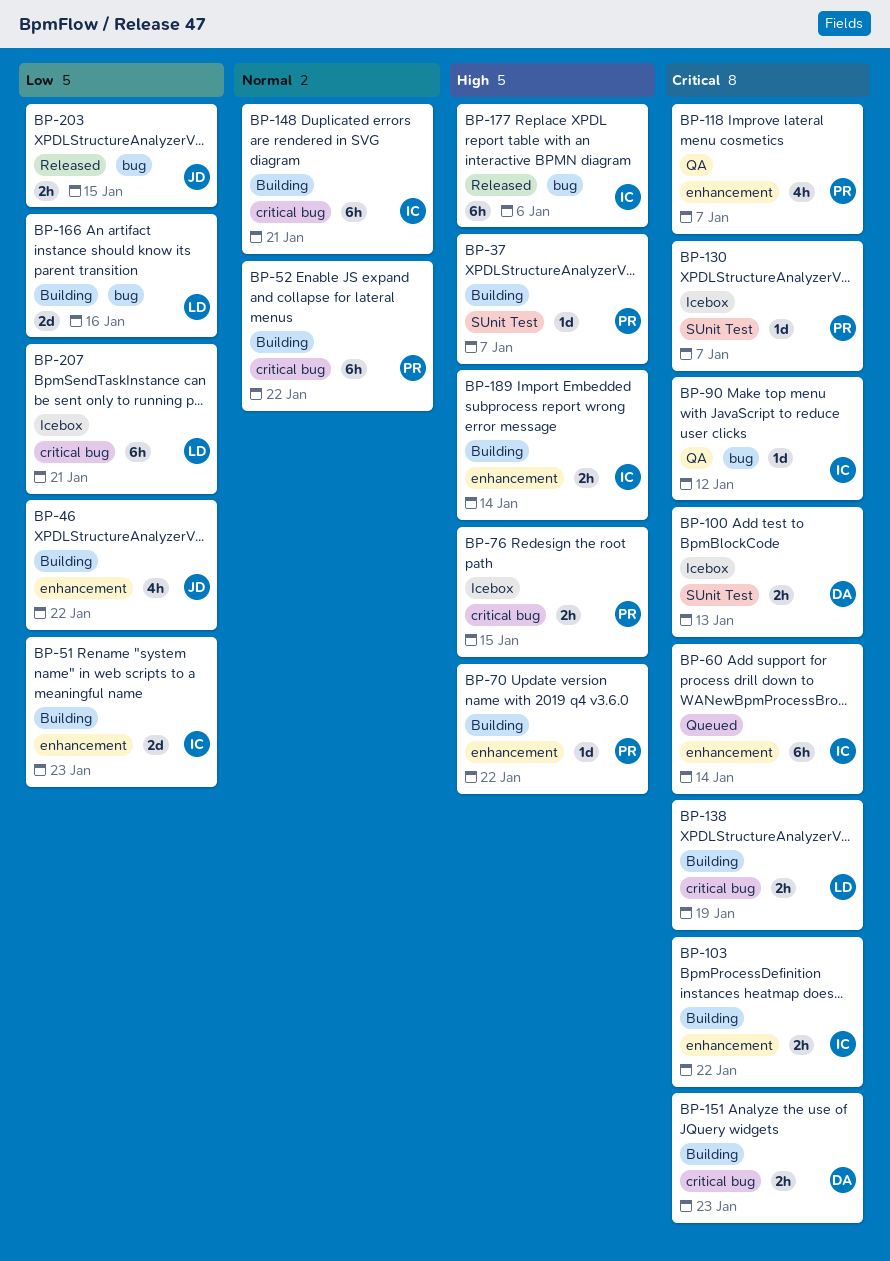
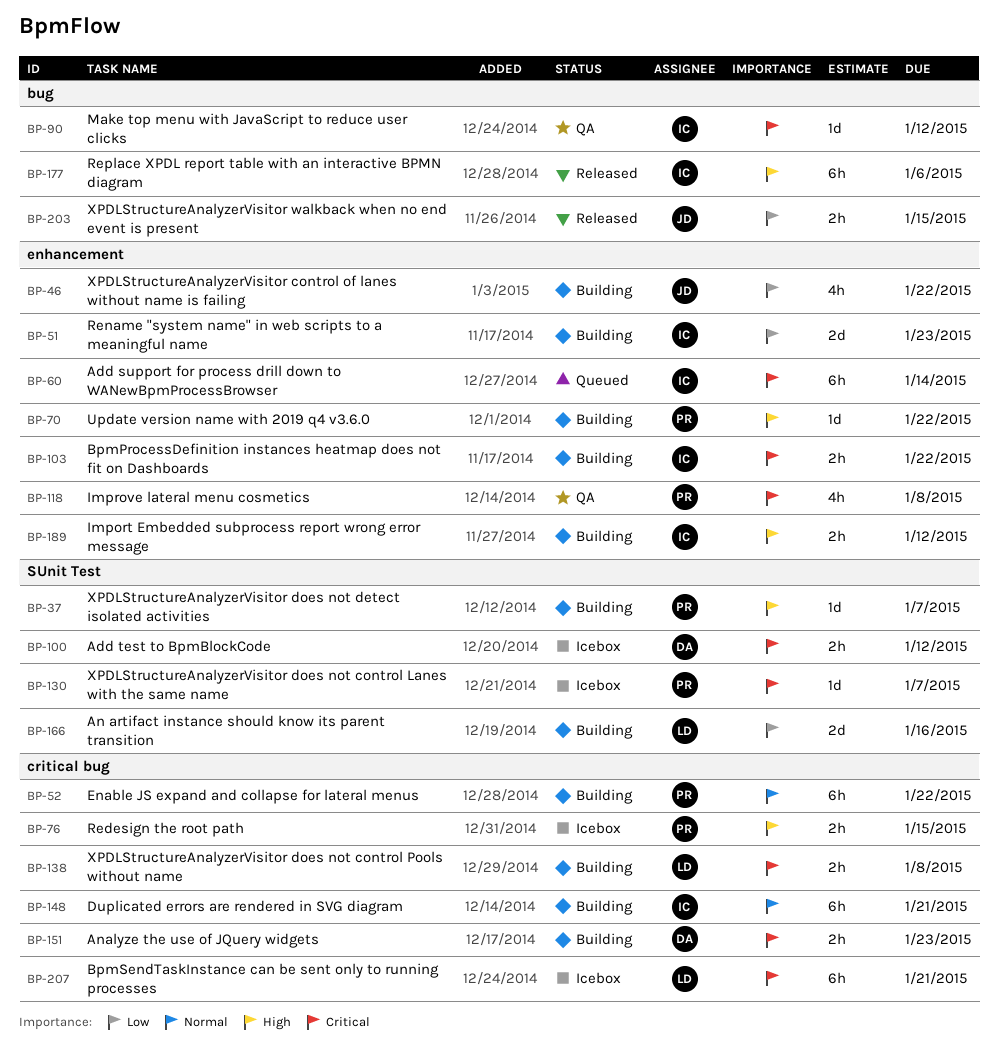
BP-100, due: Jan 13 -> Jan 12
BP-118, due: Jan 7 -> Jan 8
BP-138, due: Jan 19 -> Jan 8
BP-166, label: bug -> SUnit Test
BP-189, due: Jan 14 -> Jan 12
BP-207, priority: Low -> Critical

